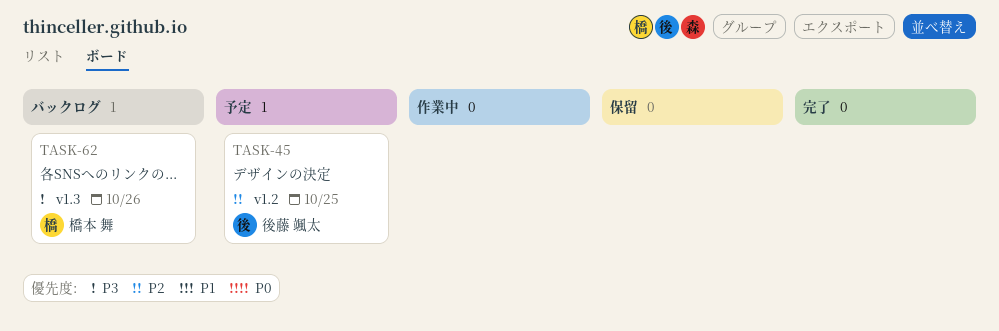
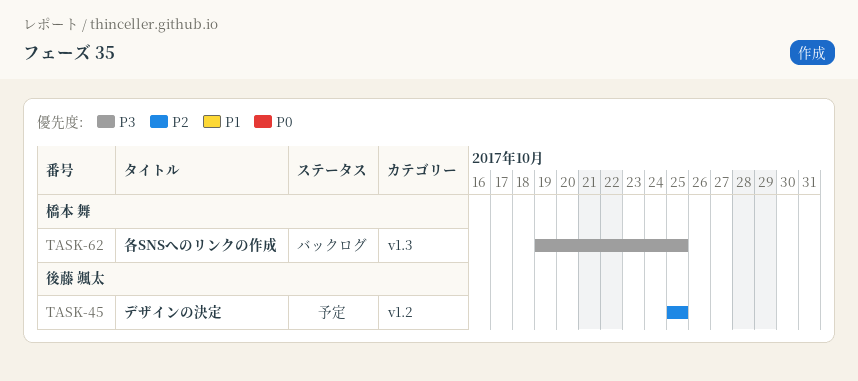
TASK-62, due: Oct 26 -> Oct 25

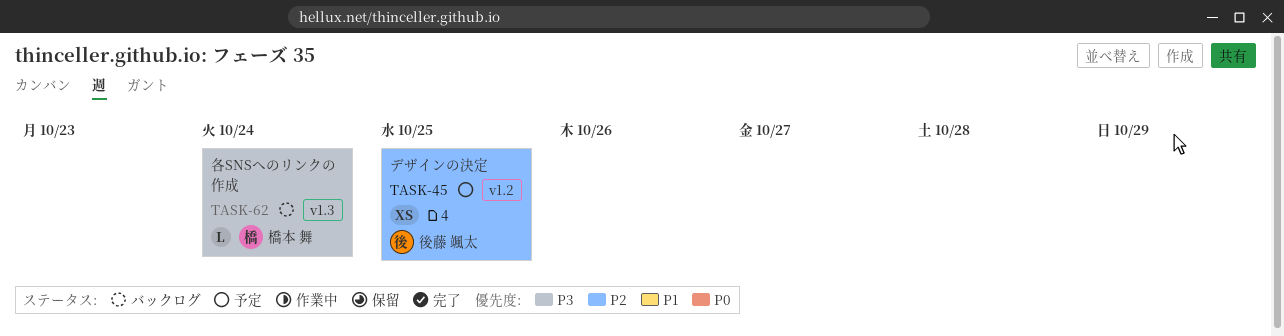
TASK-62, due: Oct 25 -> Oct 24

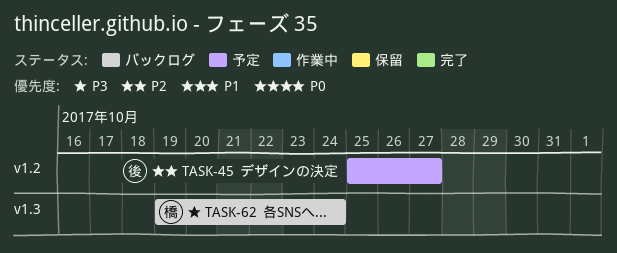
TASK-45, due: Oct 25 -> Oct 27

